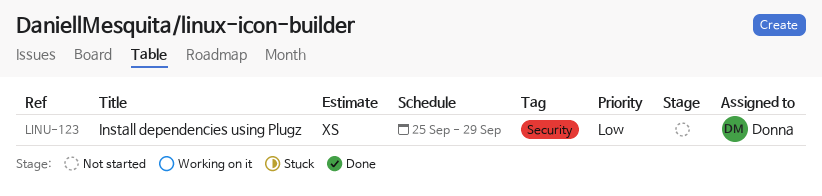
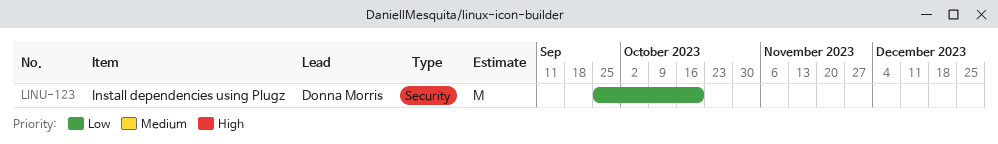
LINU-123, estimate: XS -> M
LINU-123, due: Sep 29 -> Oct 20

